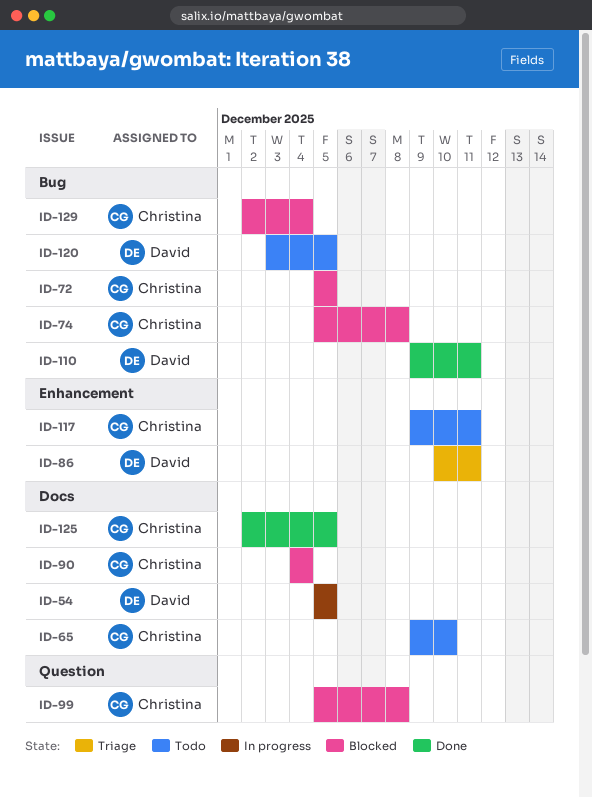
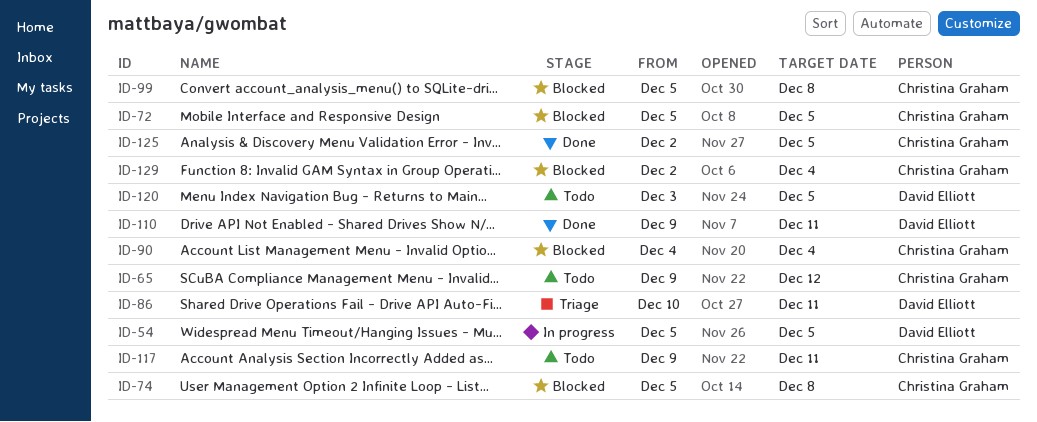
ID-65, due: Dec 10 -> Dec 12

